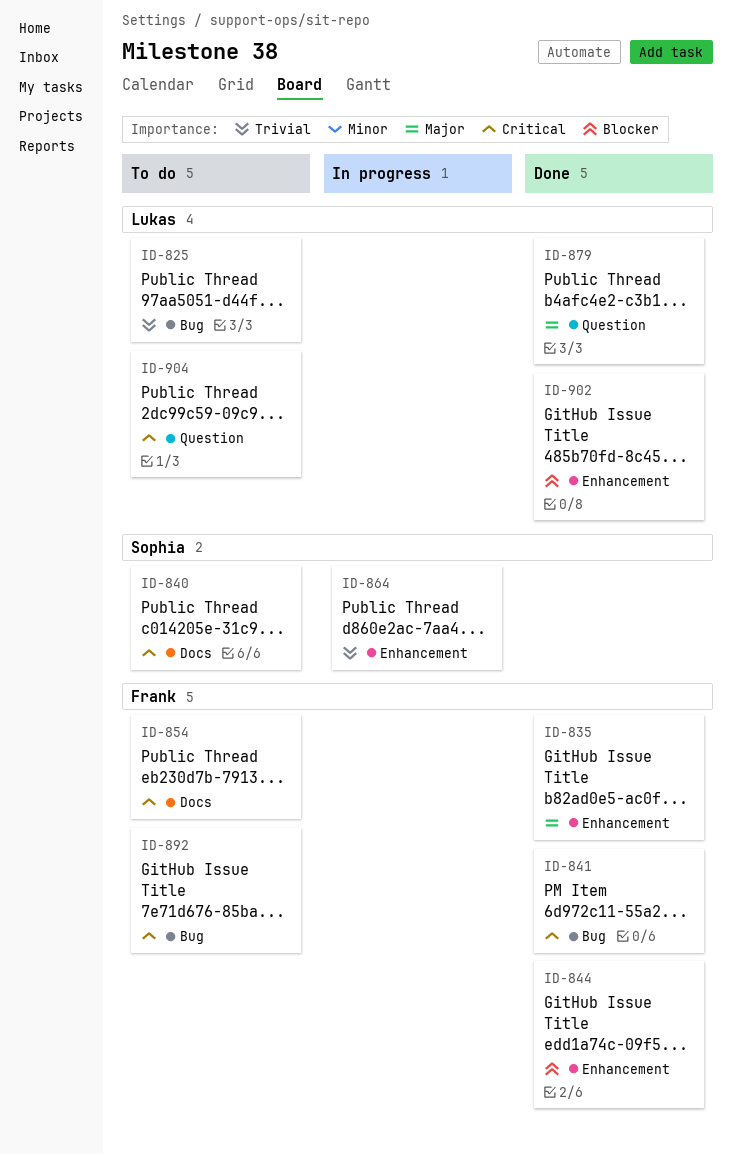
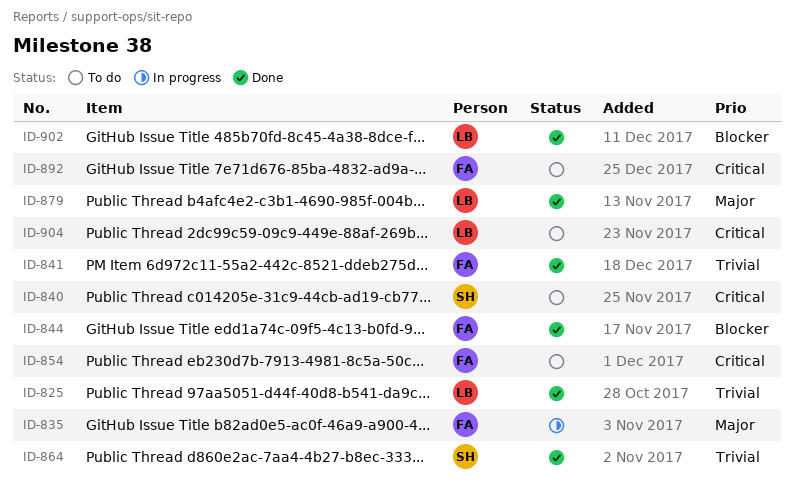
ID-825, status: To do -> Done
ID-835, status: Done -> In progress
ID-841, priority: Critical -> Trivial
ID-864, status: In progress -> Done

